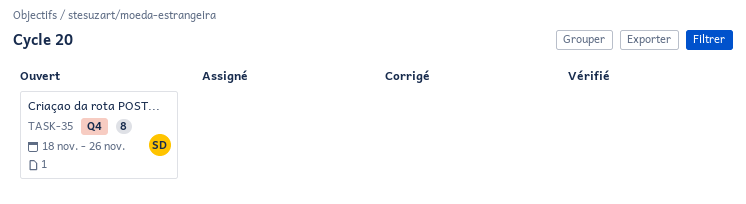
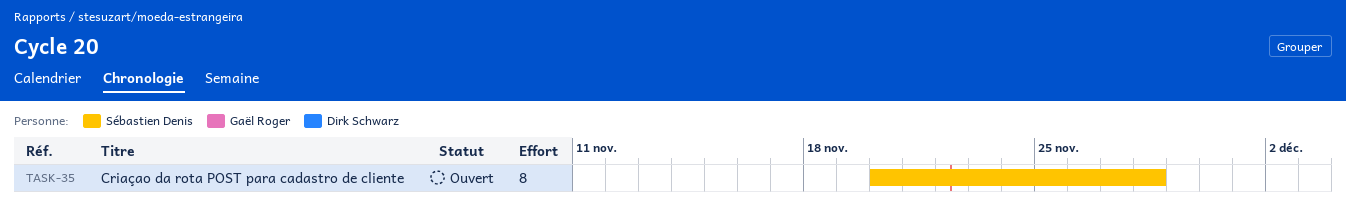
TASK-35, start: Nov 18 -> Nov 20
TASK-35, due: Nov 26 -> Nov 28

